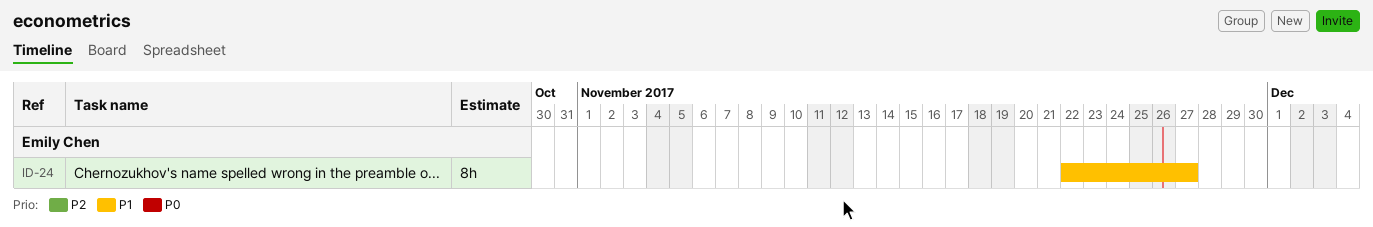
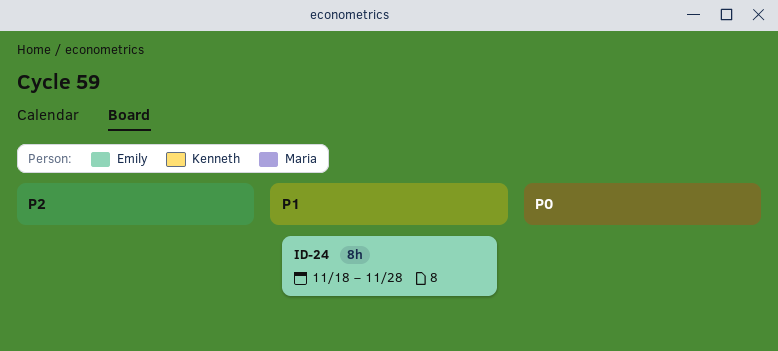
ID-24, start: Nov 22 -> Nov 18
ID-24, due: Nov 27 -> Nov 28

